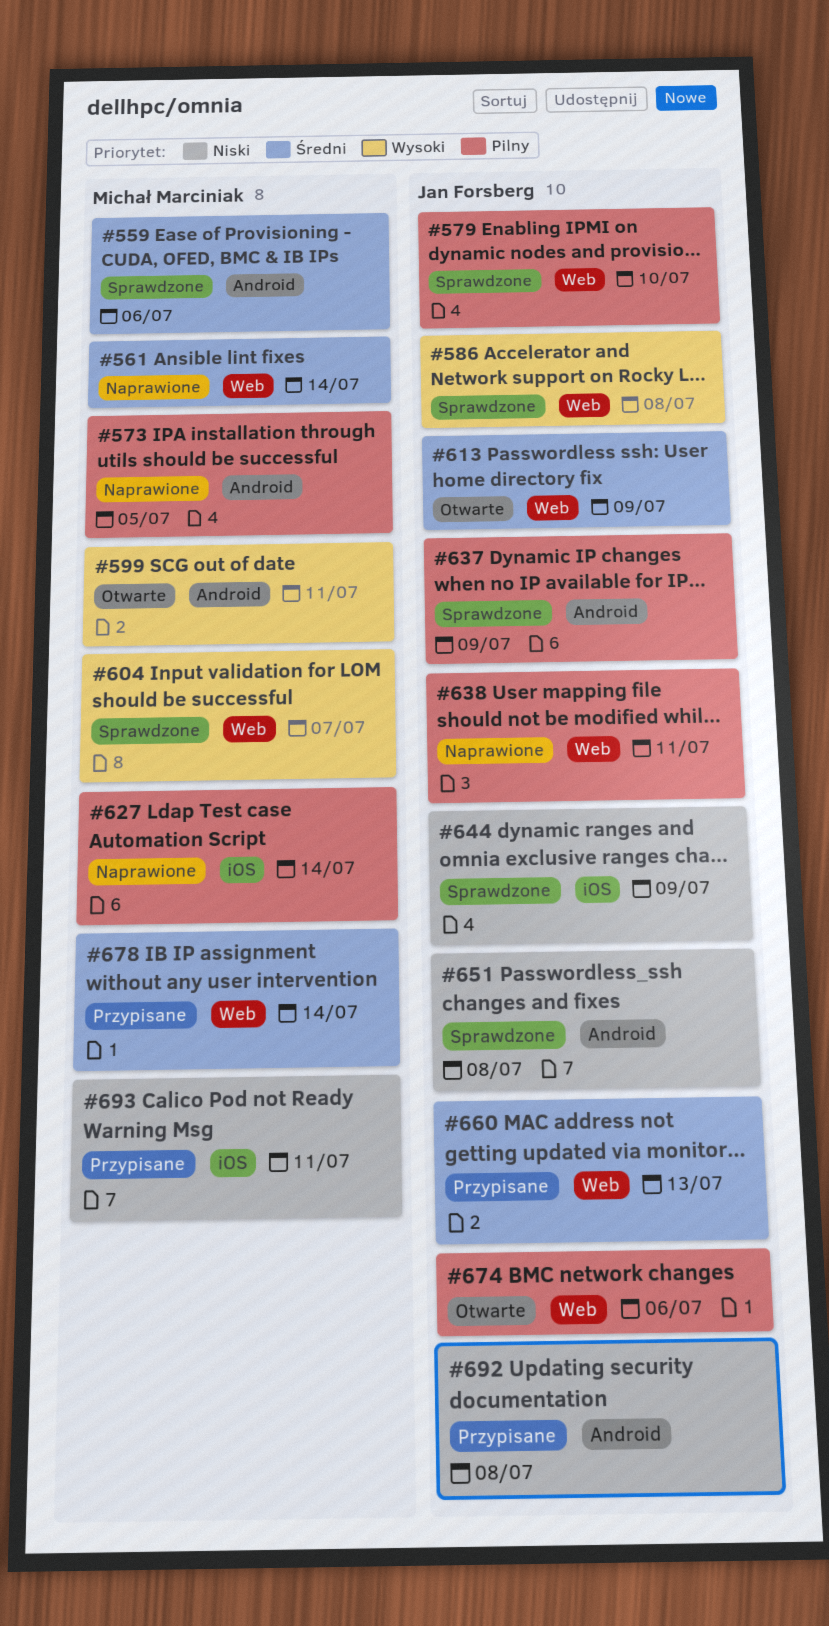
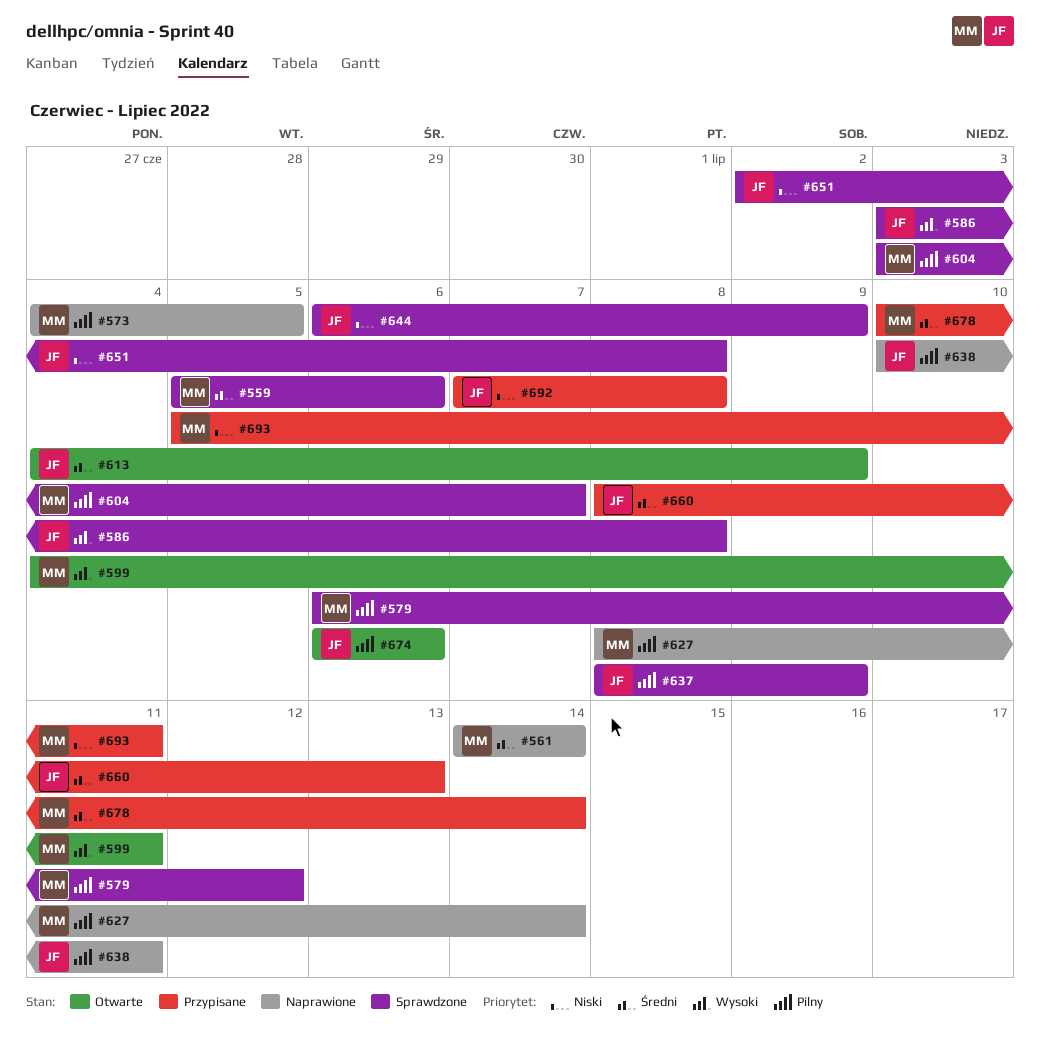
#579, owner: Jan Forsberg -> Michał Marciniak
#579, due: Jul 10 -> Jul 12
#604, priority: Wysoki -> Pilny

